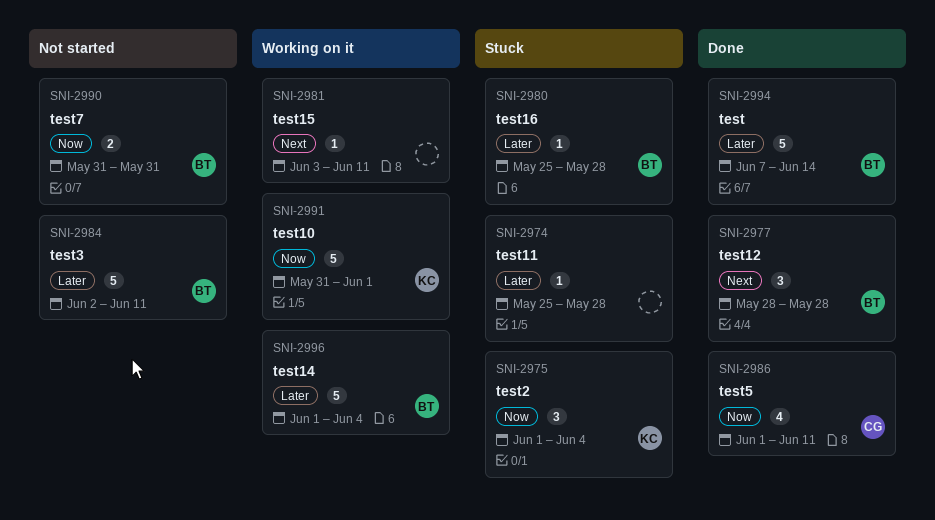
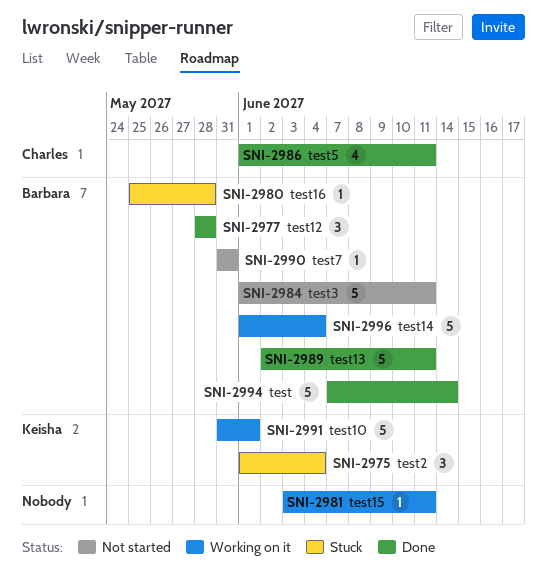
SNI-2974: present -> none
SNI-2984, start: Jun 2 -> Jun 1
SNI-2989: none -> present
SNI-2990, estimate: 2 -> 1

